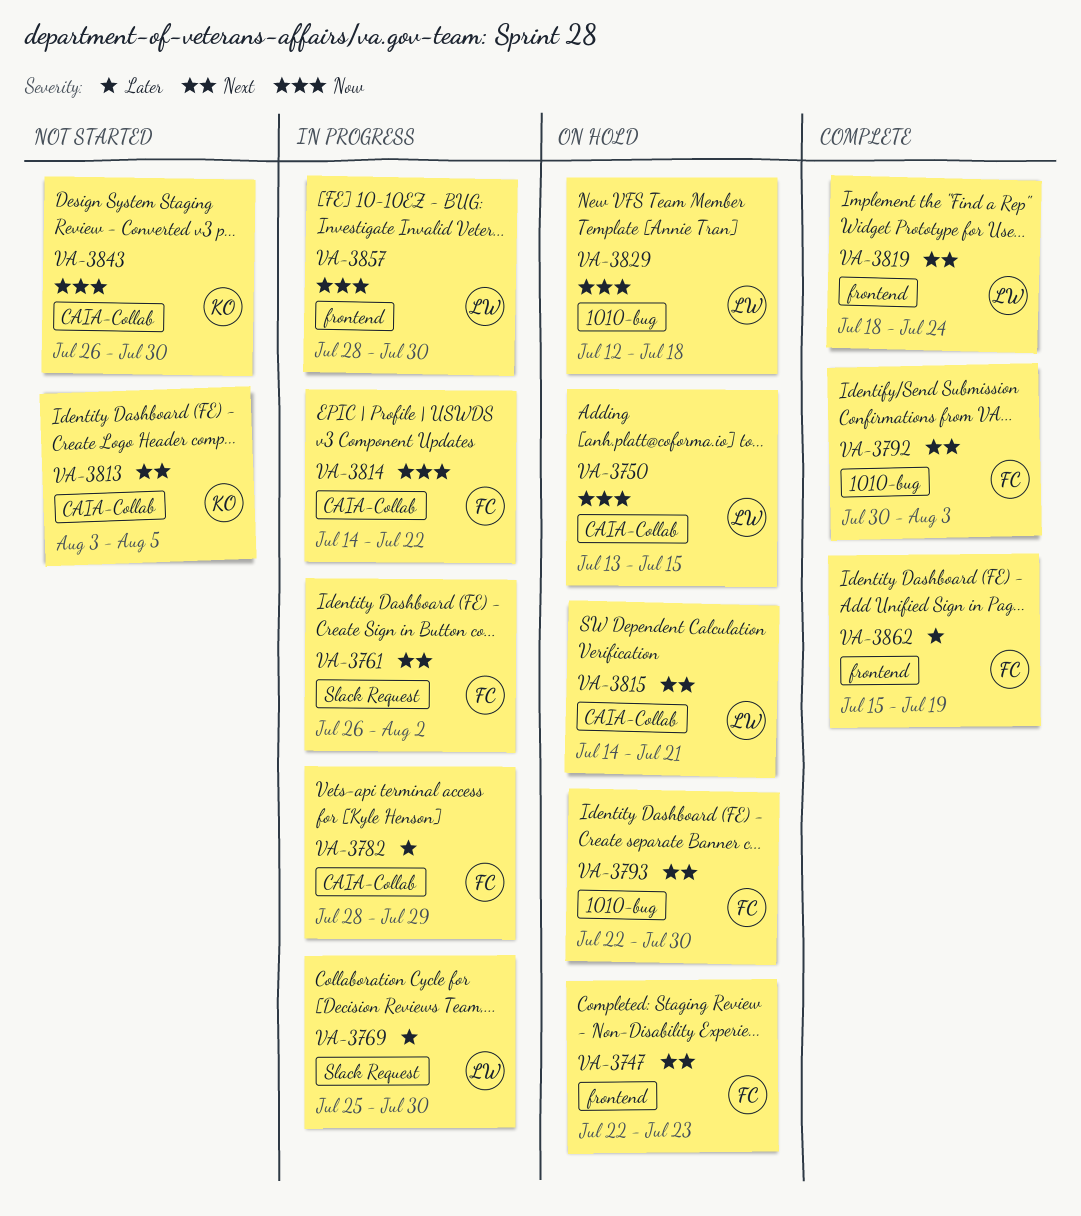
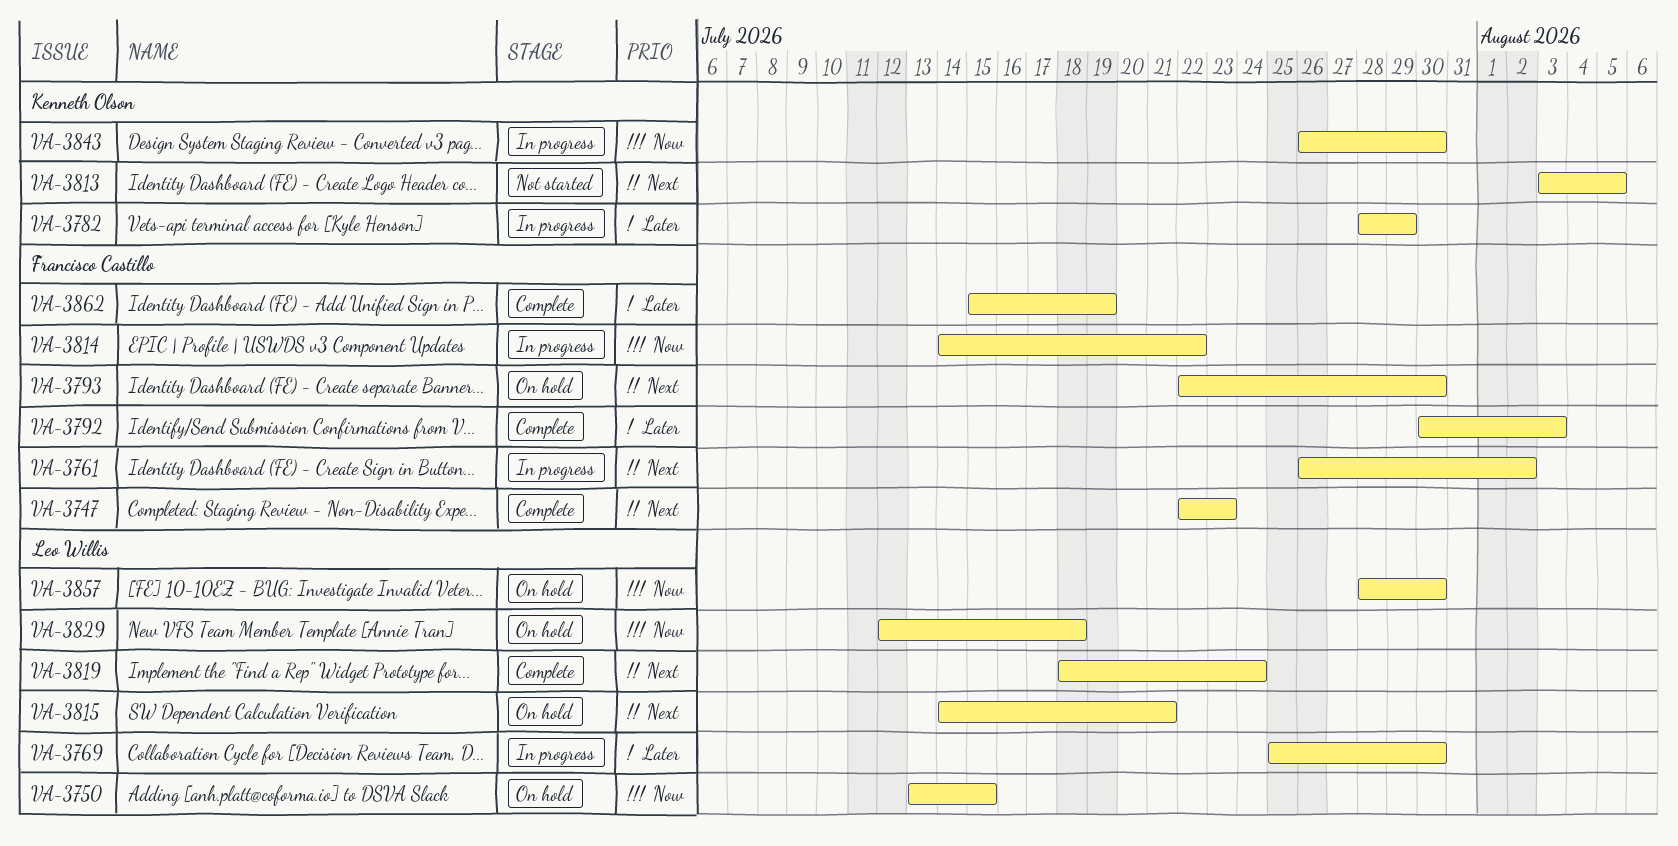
VA-3747, status: On hold -> Complete
VA-3782, owner: Francisco Castillo -> Kenneth Olson
VA-3792, priority: Next -> Later
VA-3843, status: Not started -> In progress
VA-3857, status: In progress -> On hold

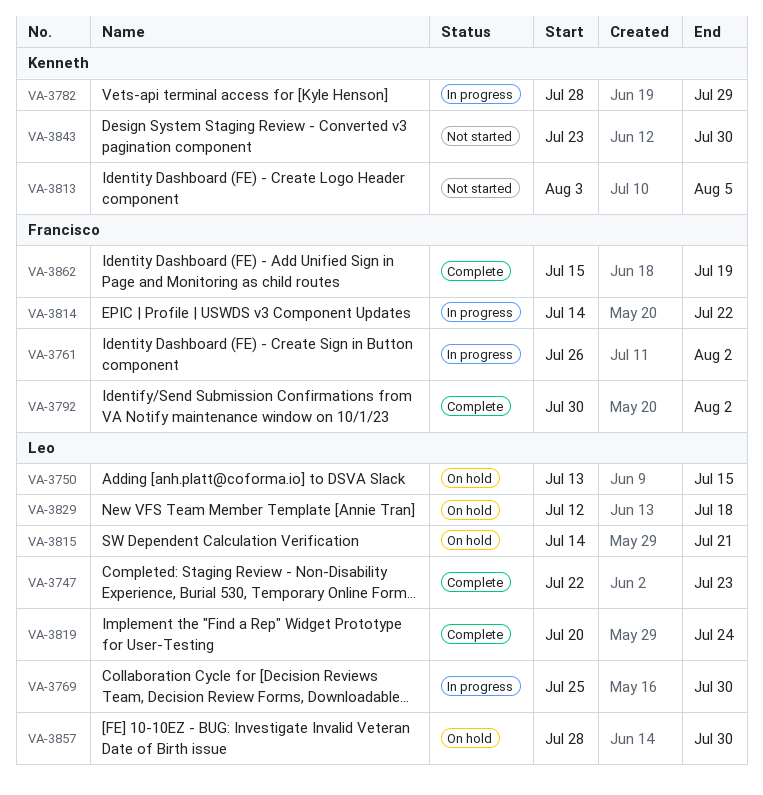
VA-3747, owner: Francisco Castillo -> Leo Willis
VA-3792, due: Aug 3 -> Aug 2
VA-3793: present -> none
VA-3819, start: Jul 18 -> Jul 20
VA-3843, status: In progress -> Not started
VA-3843, start: Jul 26 -> Jul 23

